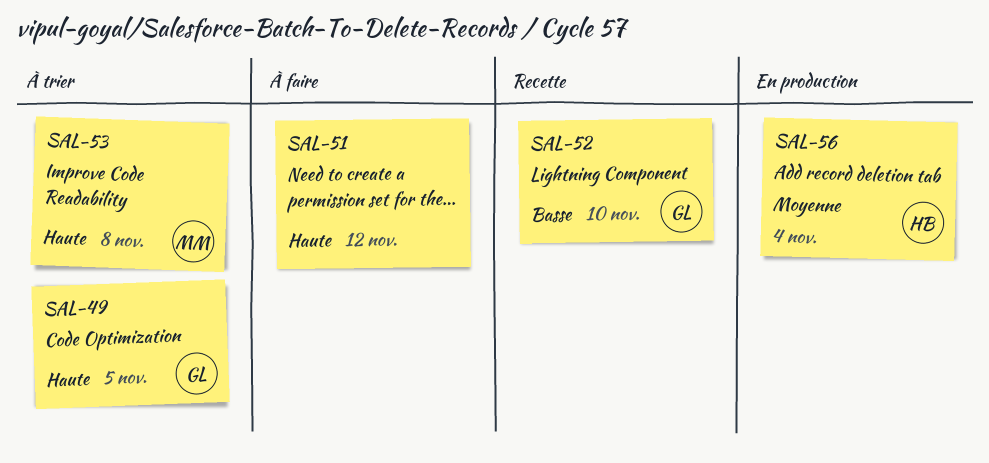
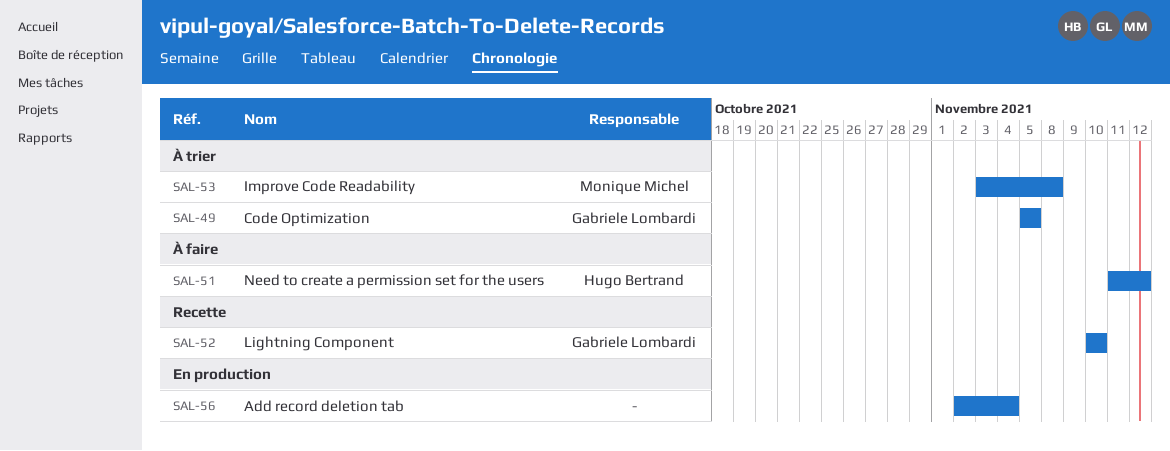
SAL-51, owner: none -> Hugo Bertrand
SAL-56, owner: Hugo Bertrand -> none

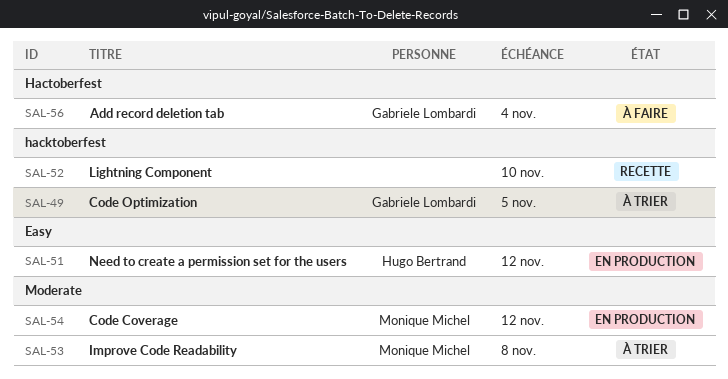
SAL-51, status: À faire -> En production
SAL-52, owner: Gabriele Lombardi -> none
SAL-54: none -> present
SAL-56, status: En production -> À faire
SAL-56, owner: none -> Gabriele Lombardi

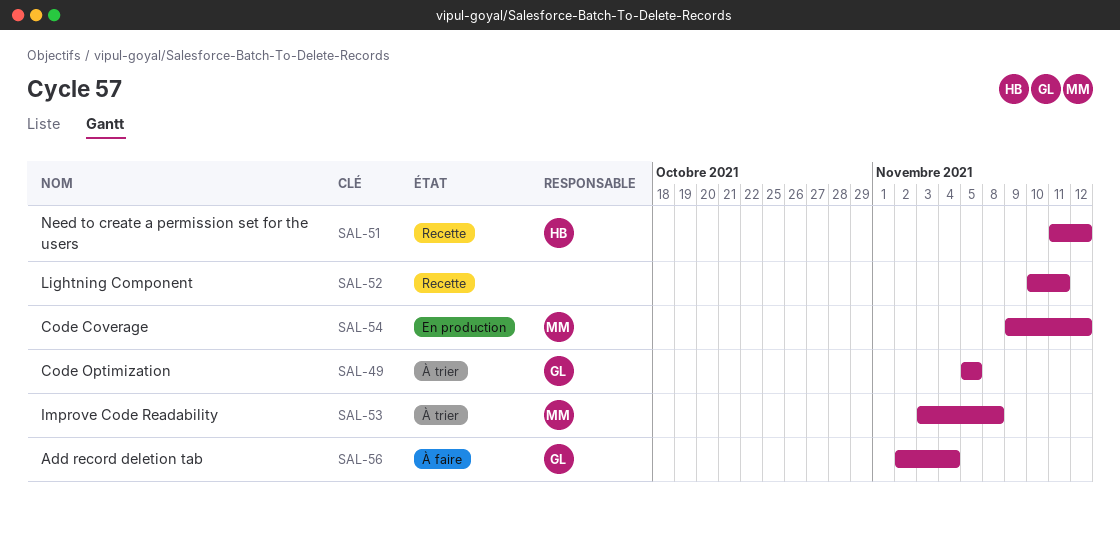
SAL-51, status: En production -> Recette
SAL-52, due: Nov 10 -> Nov 11

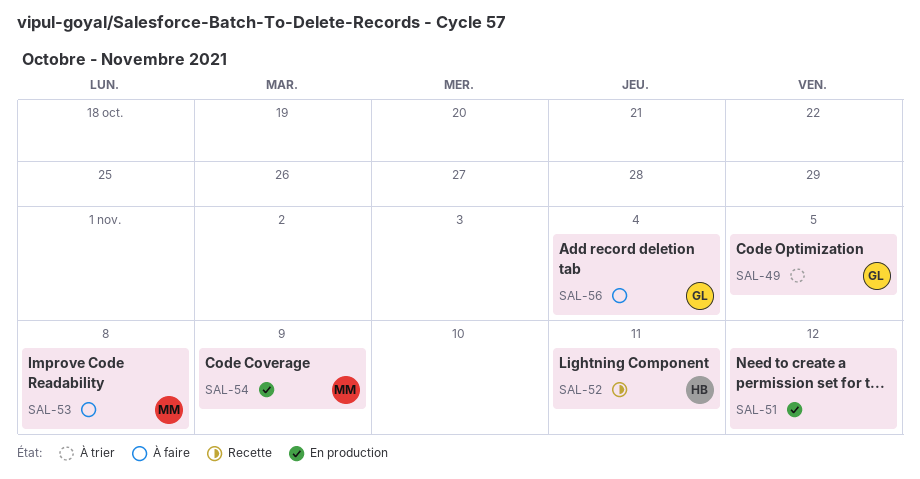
SAL-51, status: Recette -> En production
SAL-51, owner: HB -> none
SAL-52, owner: none -> HB
SAL-53, status: À trier -> À faire
SAL-54, due: Nov 12 -> Nov 9

